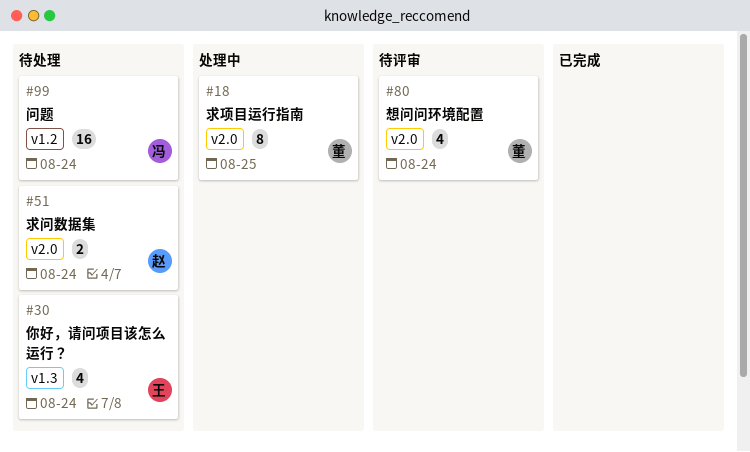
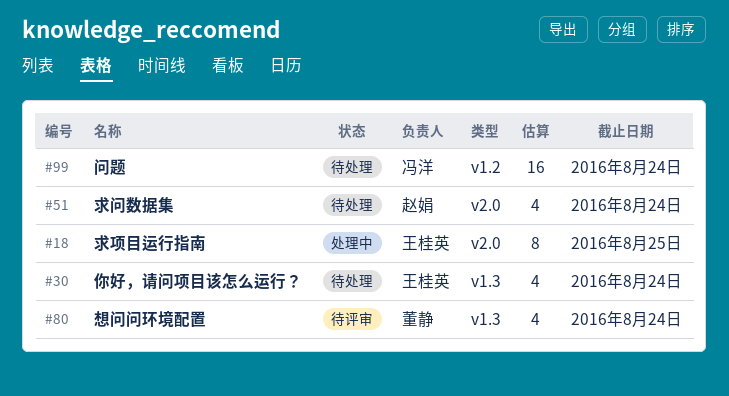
#18, owner: 董静 -> 王桂英
#51, estimate: 2 -> 4
#80, label: v2.0 -> v1.3

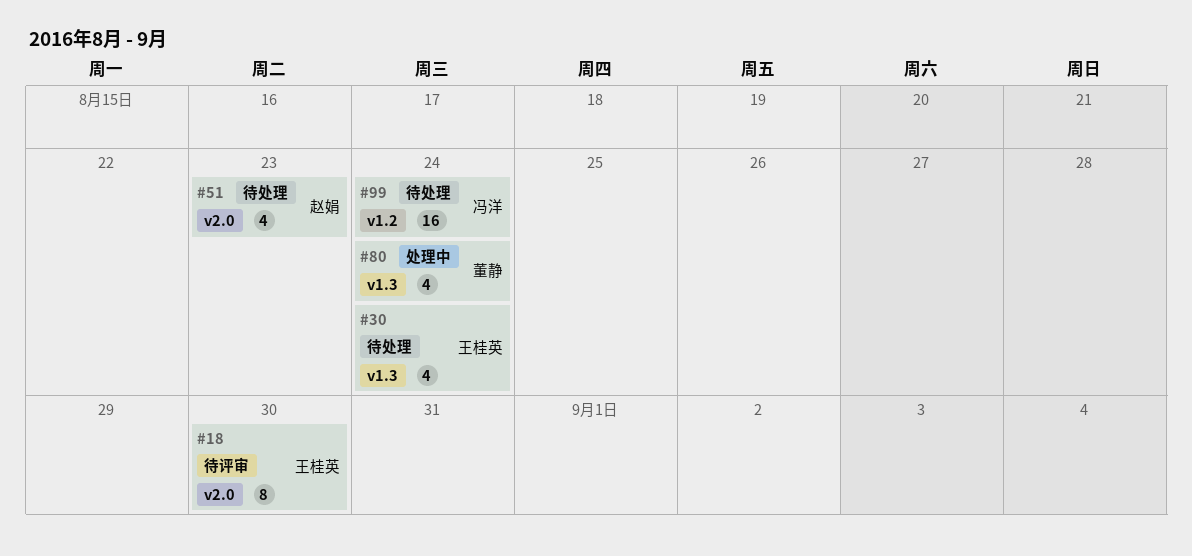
#18, status: 处理中 -> 待评审
#18, due: Aug 25 -> Aug 30
#51, due: Aug 24 -> Aug 23
#80, status: 待评审 -> 处理中

